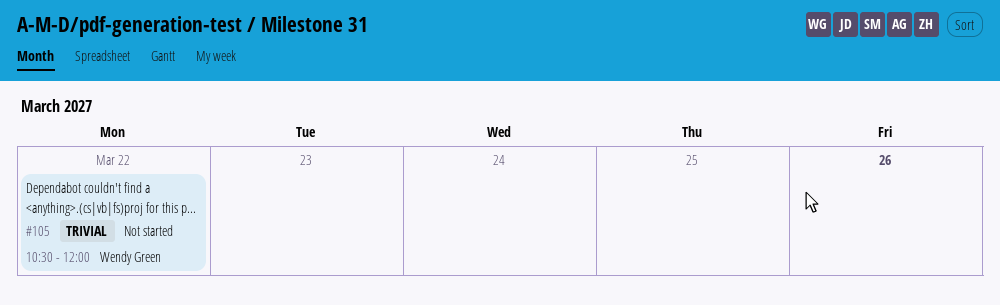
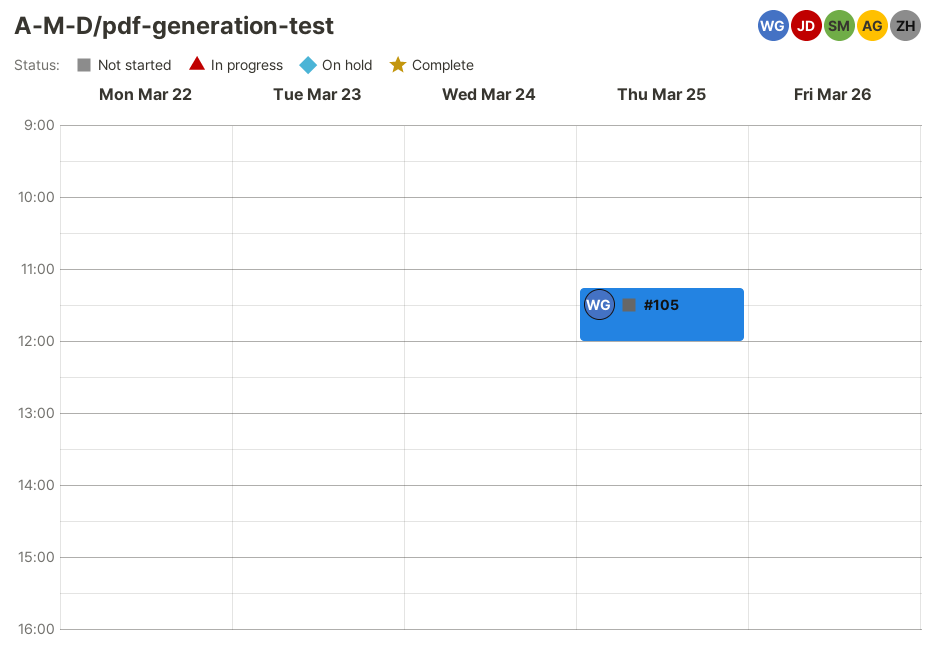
#105, day: Mar 22 -> Mar 25
#105, begins: 10:30 -> 11:15

